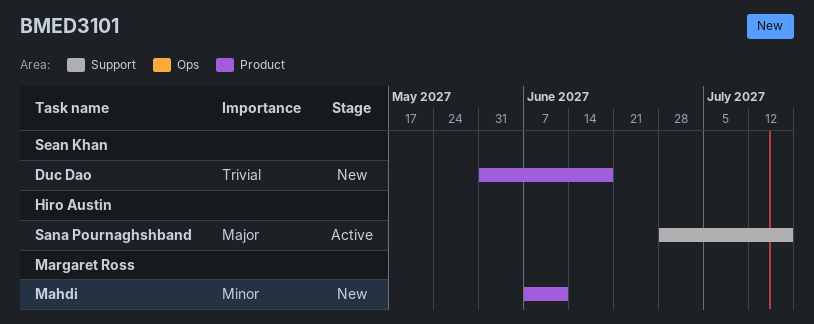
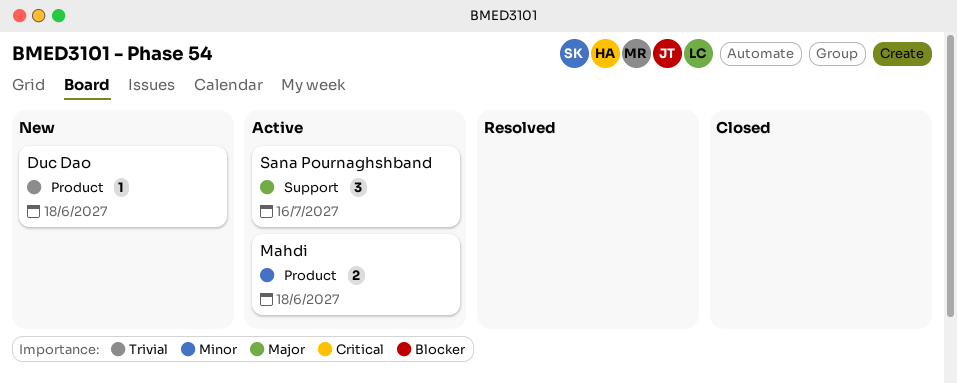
Mahdi, status: New -> Active
Mahdi, due: Jun 11 -> Jun 18

